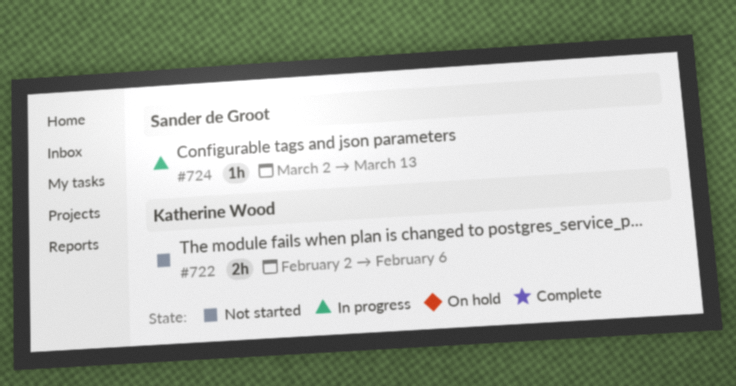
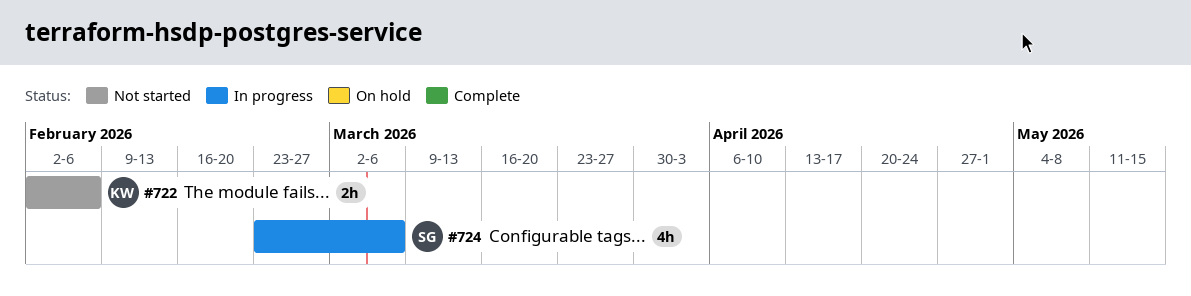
#724, estimate: 1h -> 4h
#724, start: Mar 2 -> Feb 23
#724, due: Mar 13 -> Mar 6

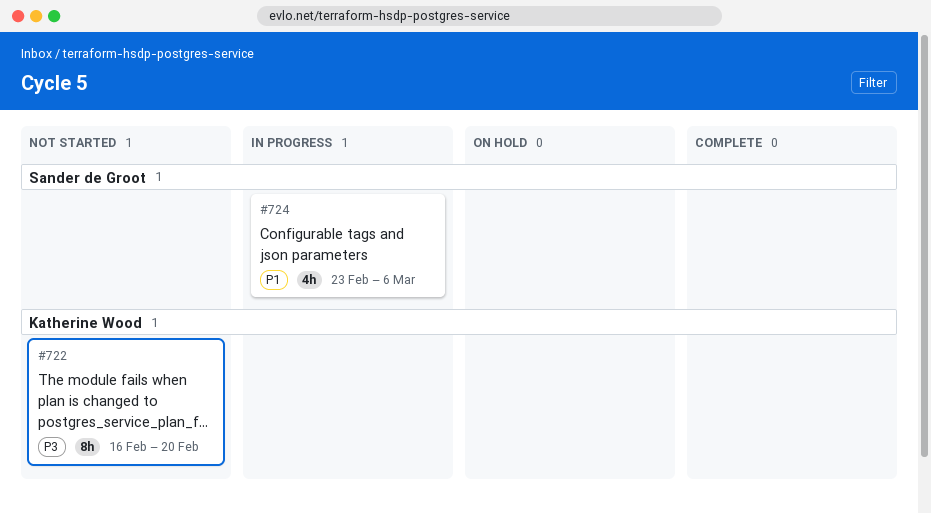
#722, estimate: 2h -> 8h
#722, start: Feb 2 -> Feb 16
#722, due: Feb 6 -> Feb 20

